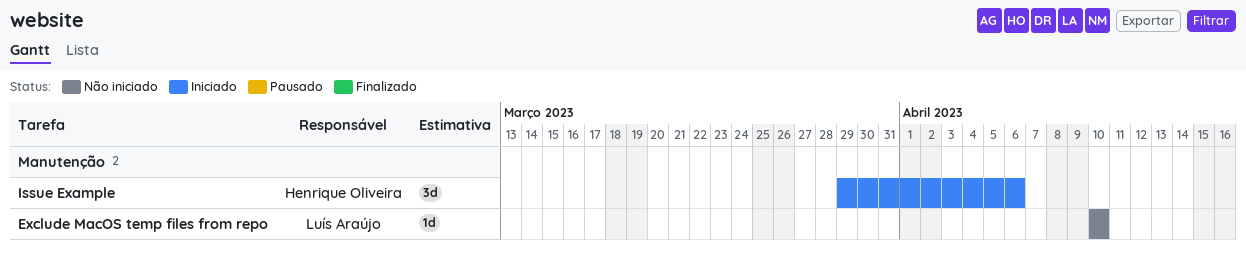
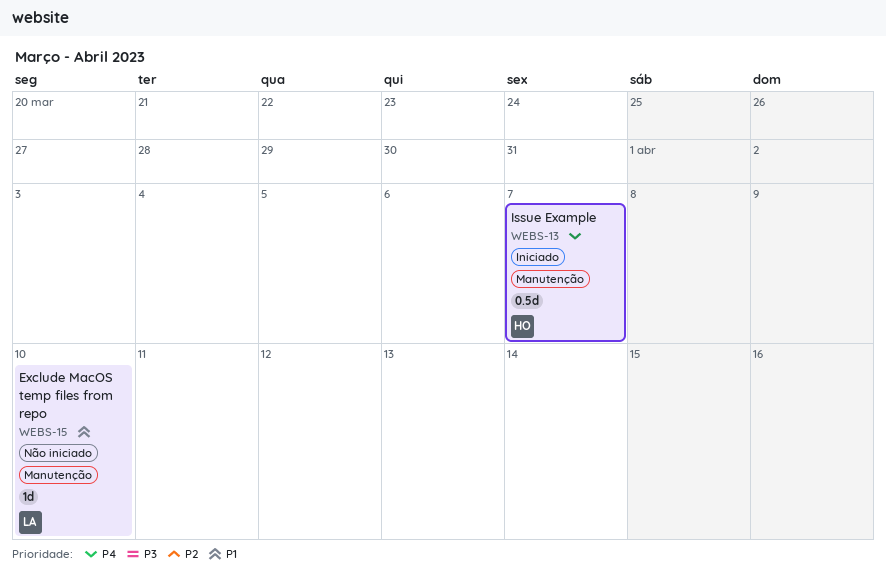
Issue Example, estimate: 3d -> 0.5d
Issue Example, due: Apr 6 -> Apr 7

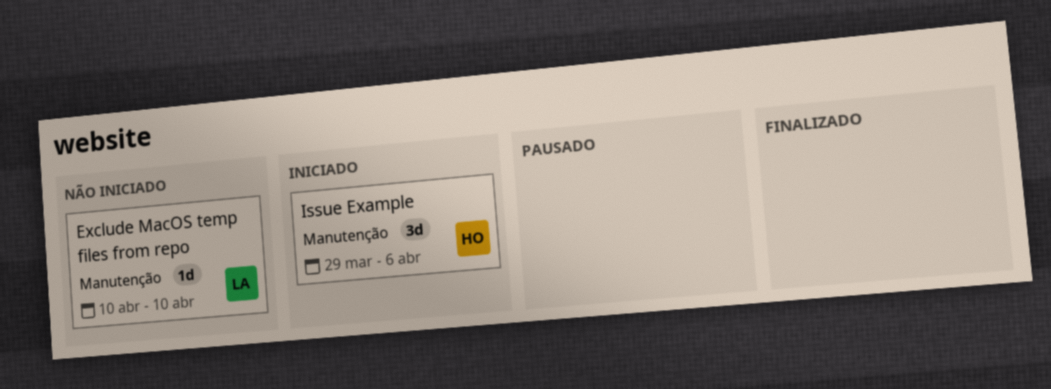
Issue Example, estimate: 0.5d -> 3d
Issue Example, due: Apr 7 -> Apr 6

